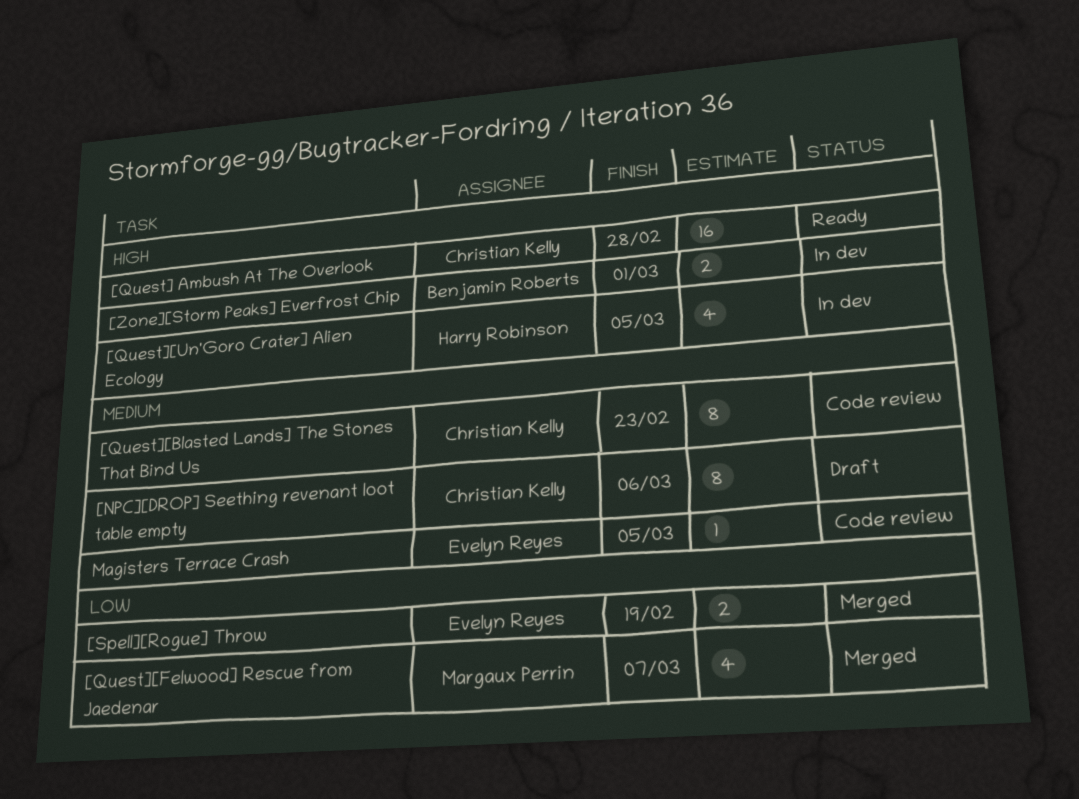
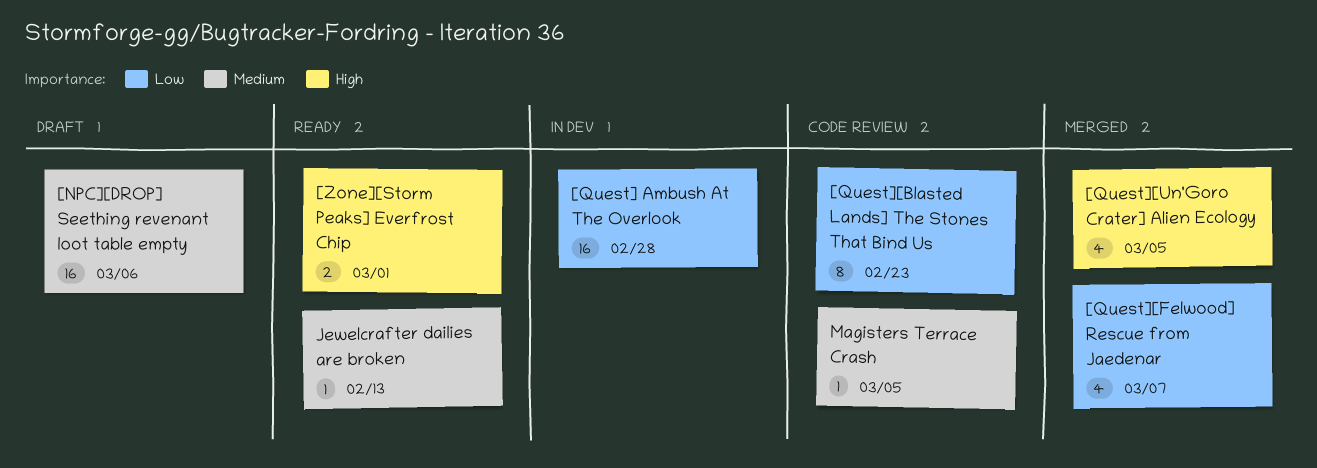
[NPC][DROP] Seething revenant loot table empty, estimate: 8 -> 16
[Quest] Ambush At The Overlook, status: Ready -> In dev
[Quest] Ambush At The Overlook, priority: High -> Low
[Quest][Blasted Lands] The Stones That Bind Us, priority: Medium -> Low
[Quest][Un'Goro Crater] Alien Ecology, status: In dev -> Merged
[Spell][Rogue] Throw: present -> none
[Zone][Storm Peaks] Everfrost Chip, status: In dev -> Ready
Jewelcrafter dailies are broken: none -> present

